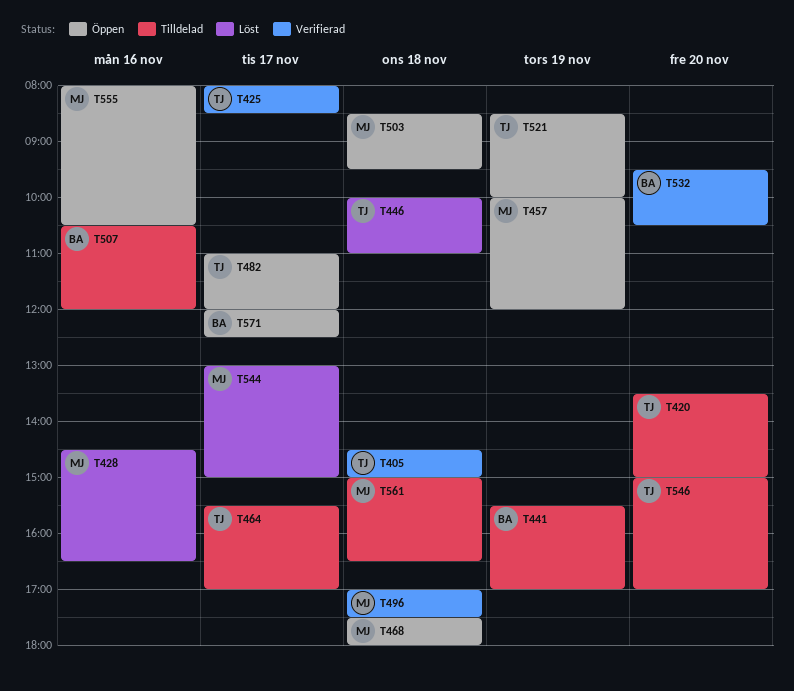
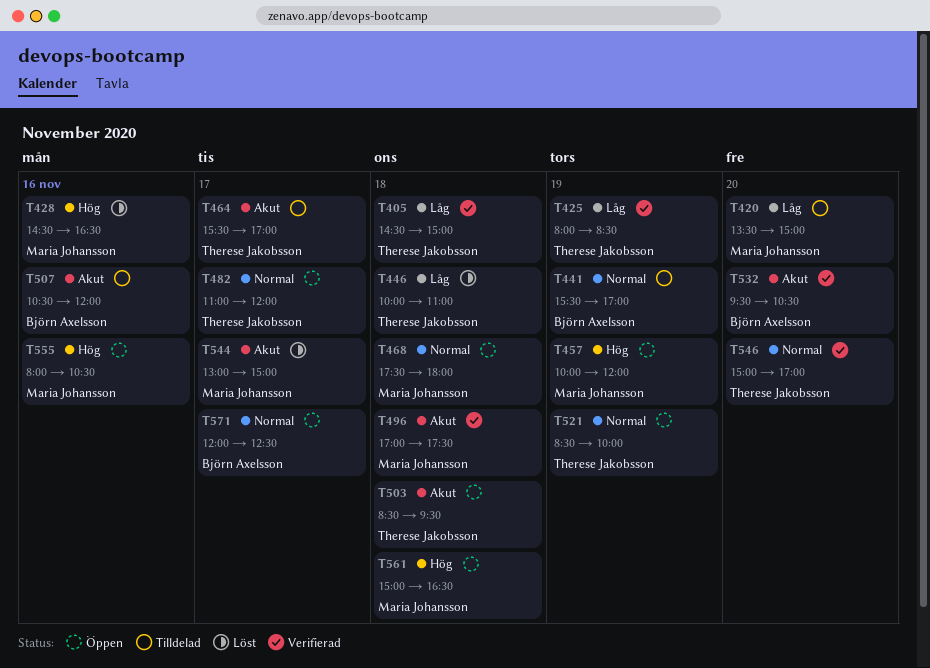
T420, owner: Therese Jakobsson -> Maria Johansson
T425, day: Nov 17 -> Nov 19
T503, owner: Maria Johansson -> Therese Jakobsson
T546, status: Tilldelad -> Verifierad
T561, status: Tilldelad -> Öppen

